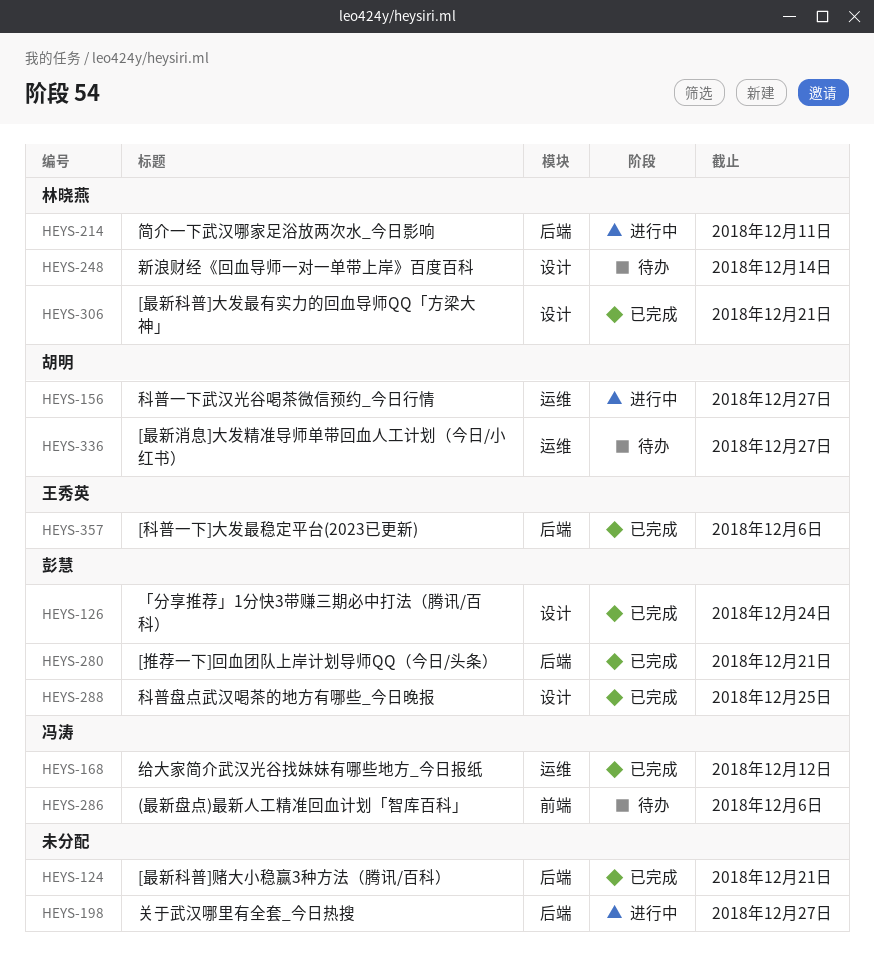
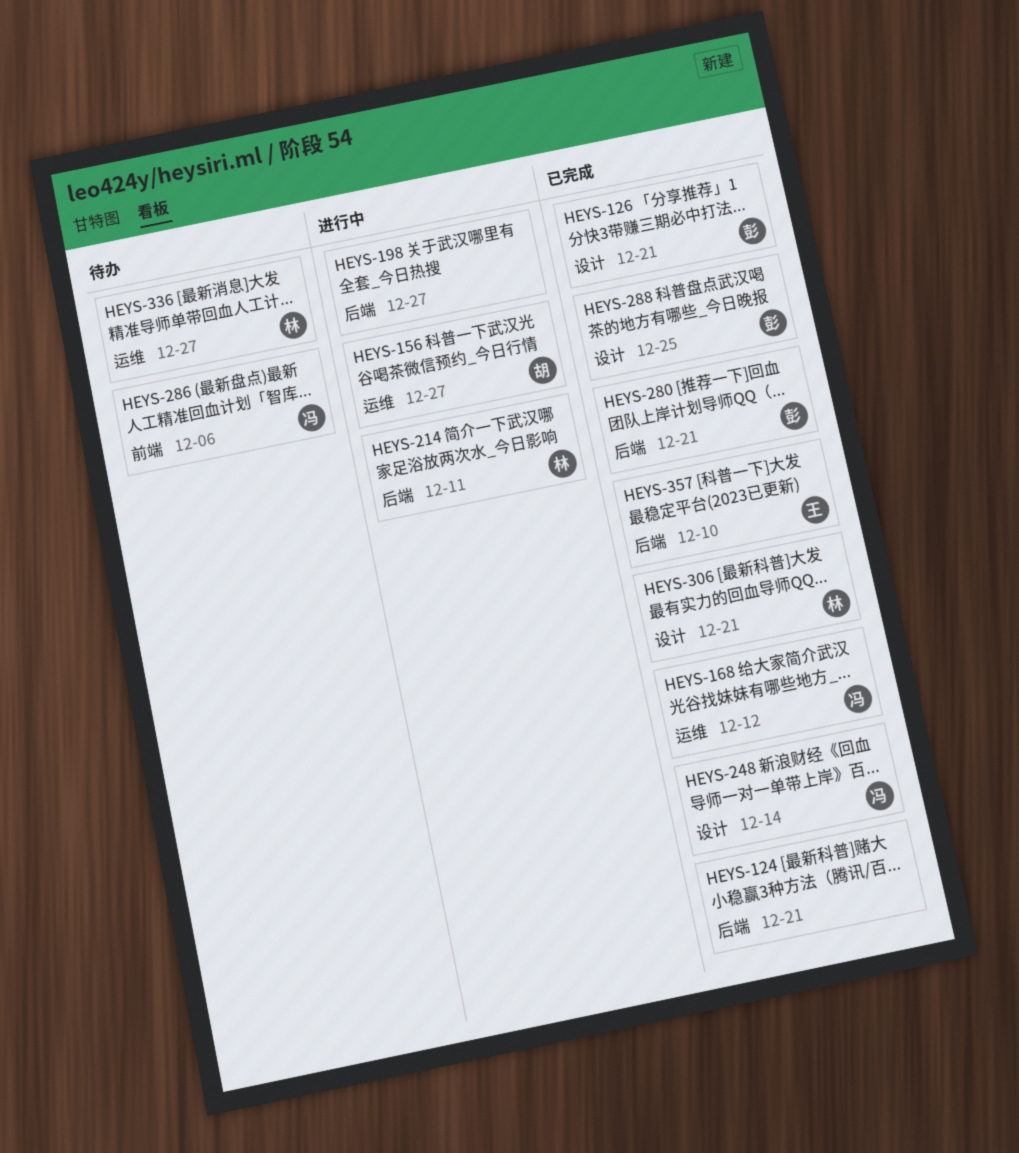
HEYS-126, due: Dec 24 -> Dec 21
HEYS-248, status: 待办 -> 已完成
HEYS-248, owner: 林晓燕 -> 冯涛
HEYS-336, owner: 胡明 -> 林晓燕
HEYS-357, due: Dec 6 -> Dec 10

